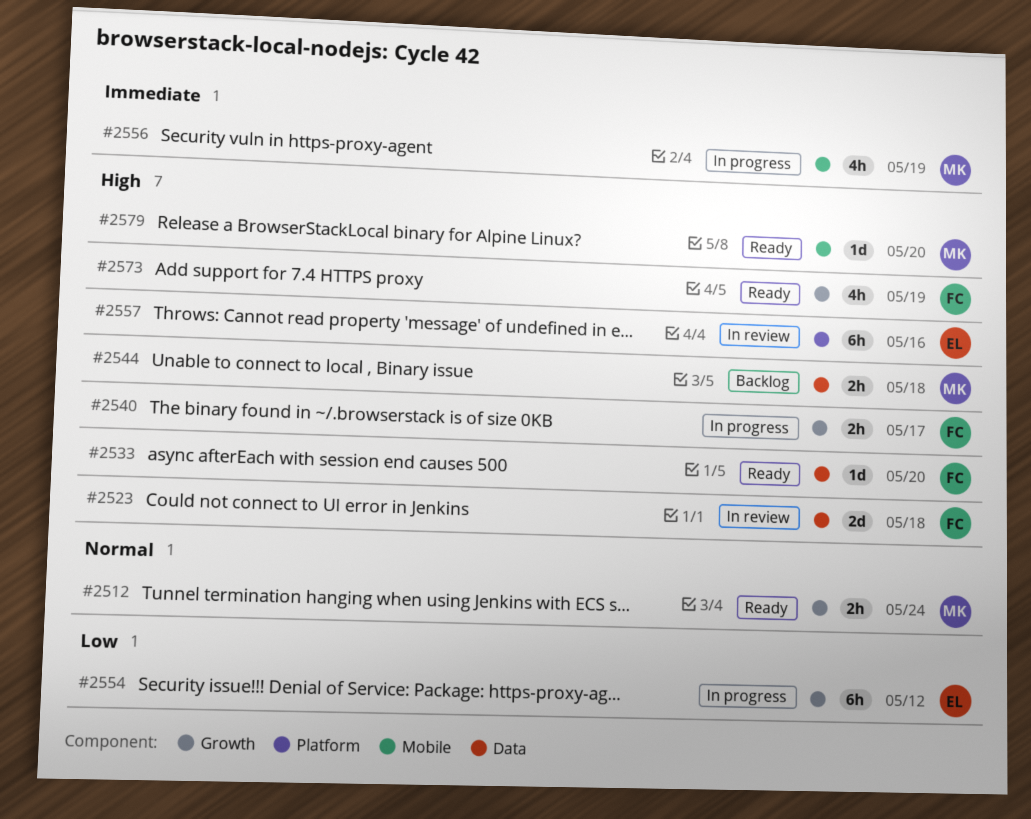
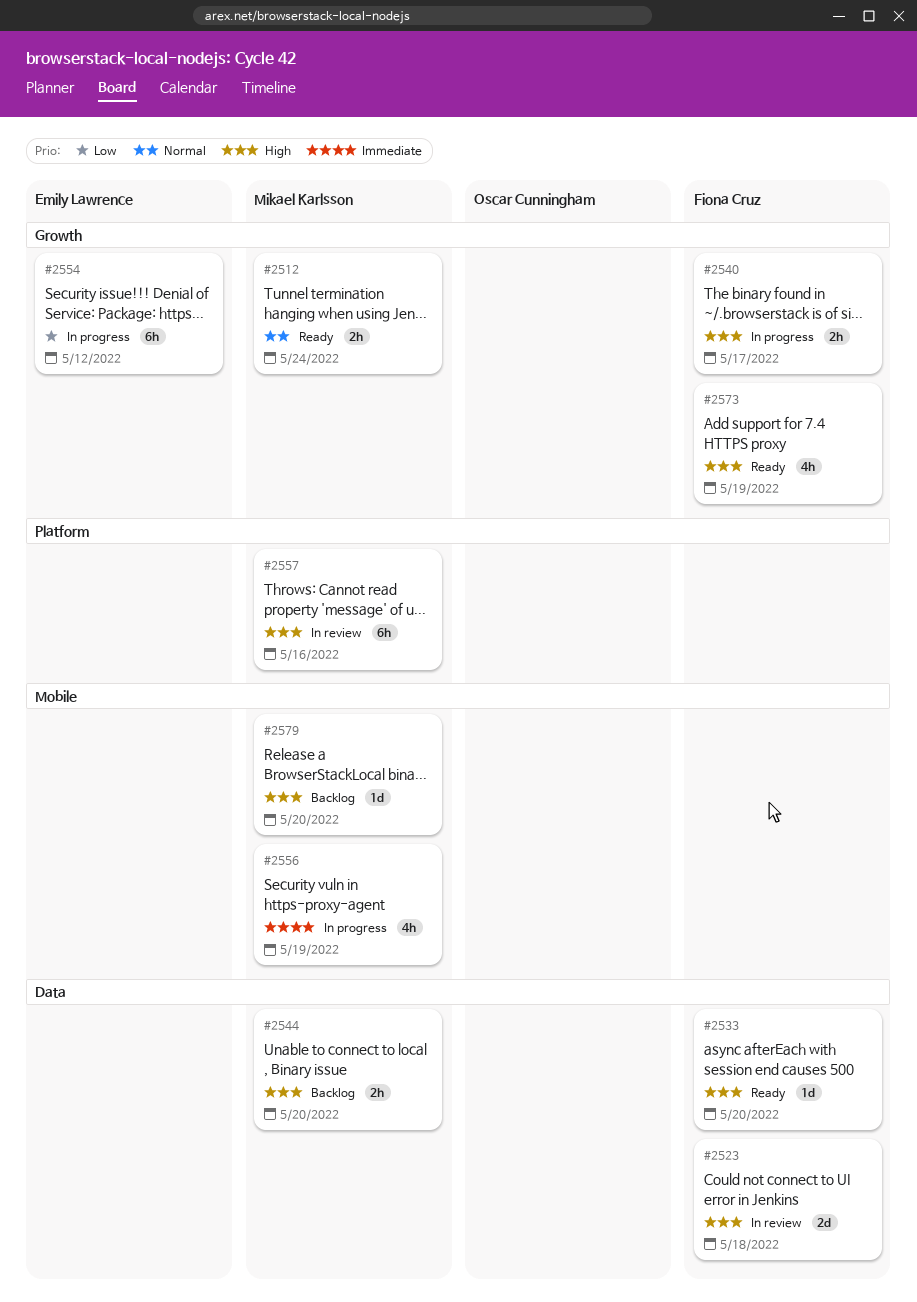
#2544, due: May 18 -> May 20
#2557, owner: Emily Lawrence -> Mikael Karlsson
#2579, status: Ready -> Backlog

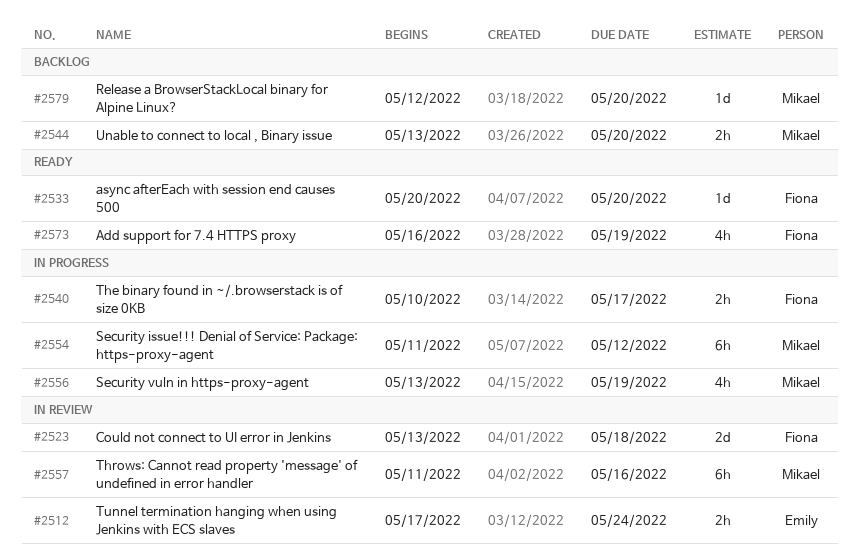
#2512, status: Ready -> In review
#2512, owner: Mikael Karlsson -> Emily Lawrence
#2554, owner: Emily Lawrence -> Mikael Karlsson

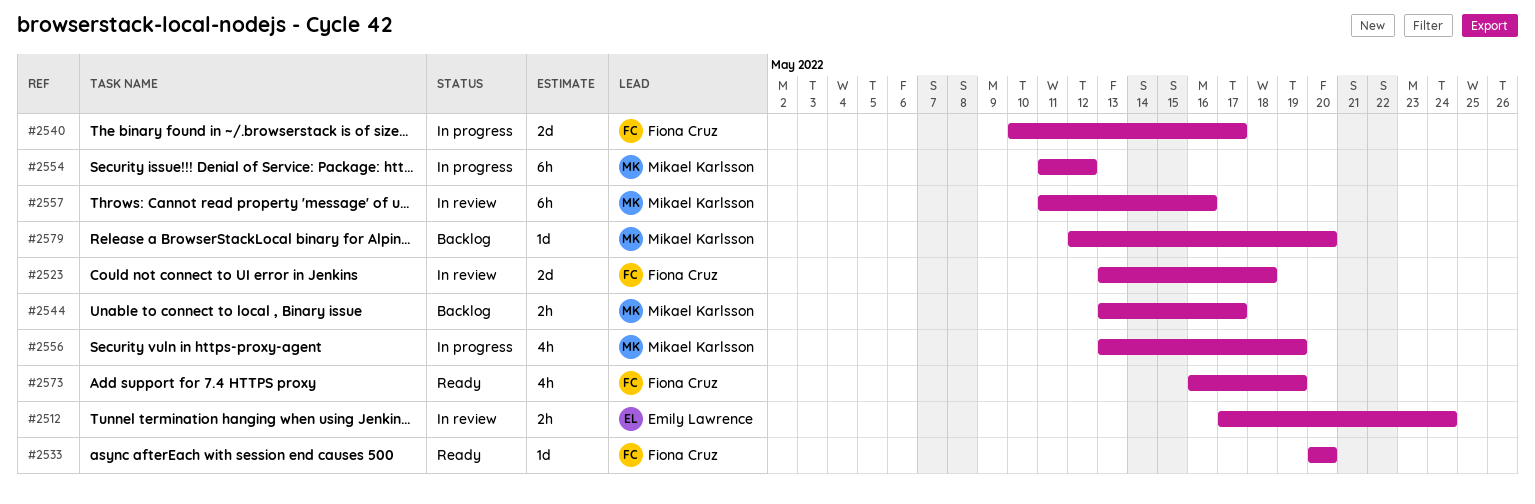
#2540, estimate: 2h -> 2d
#2544, due: May 20 -> May 17

